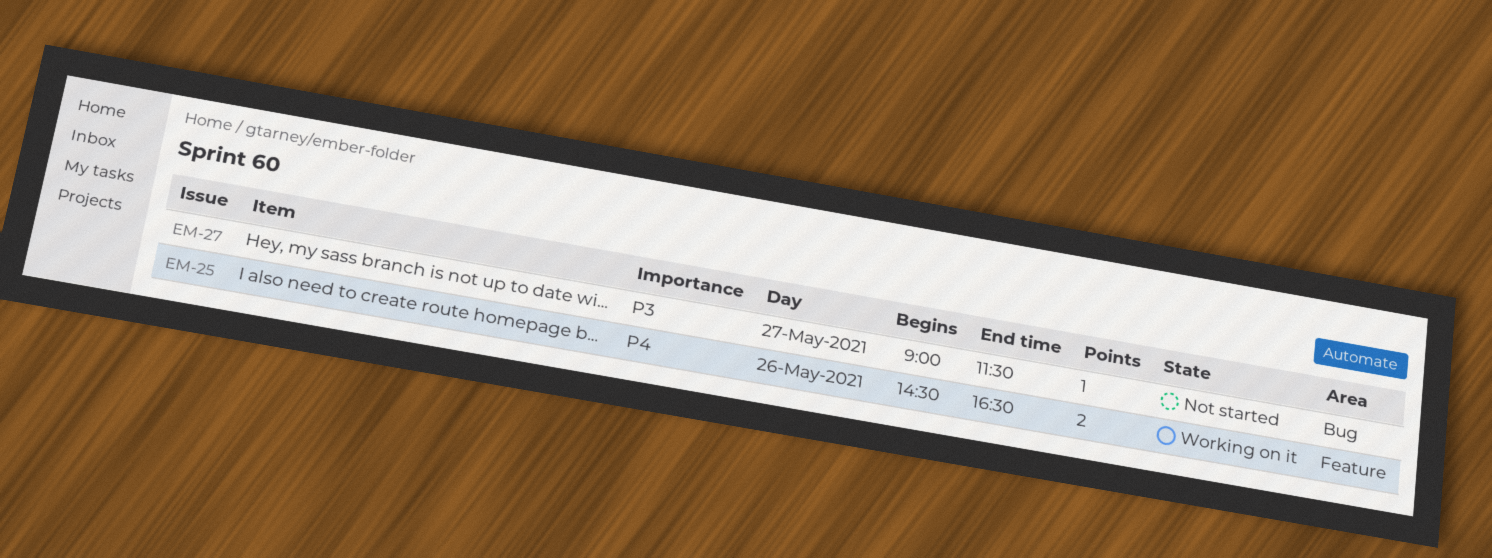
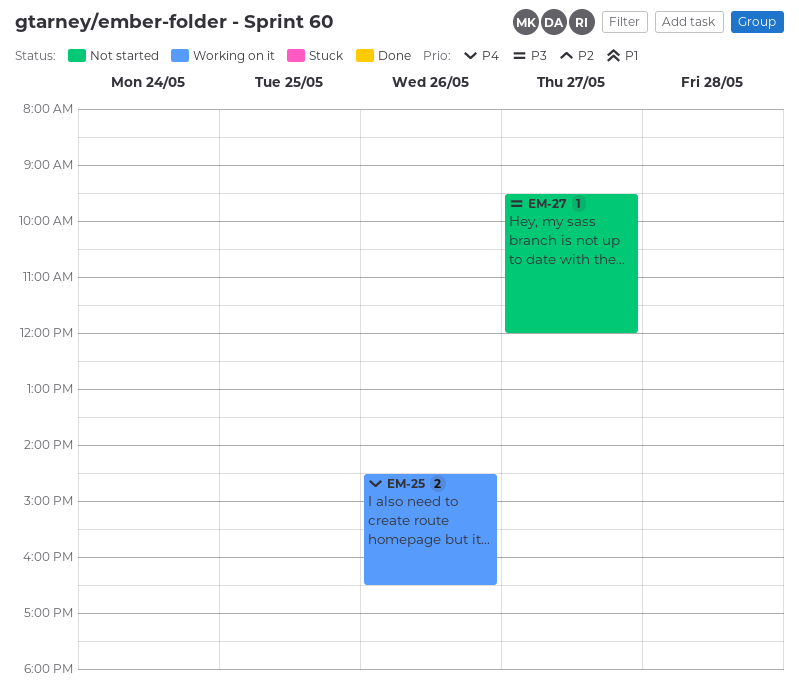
EM-27, begins: 09:00 -> 09:30
EM-27, ends: 11:30 -> 12:00

